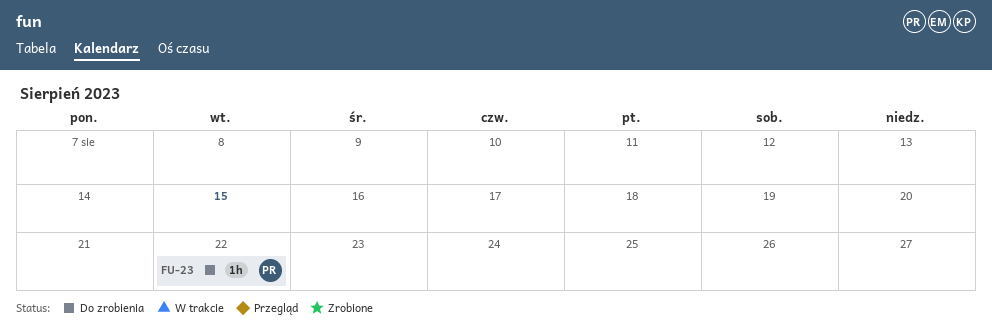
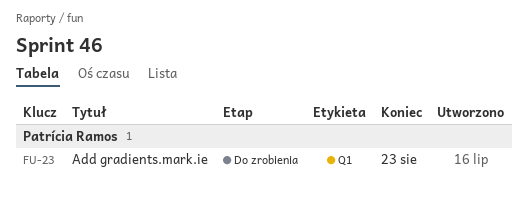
FU-23, due: Aug 22 -> Aug 23

